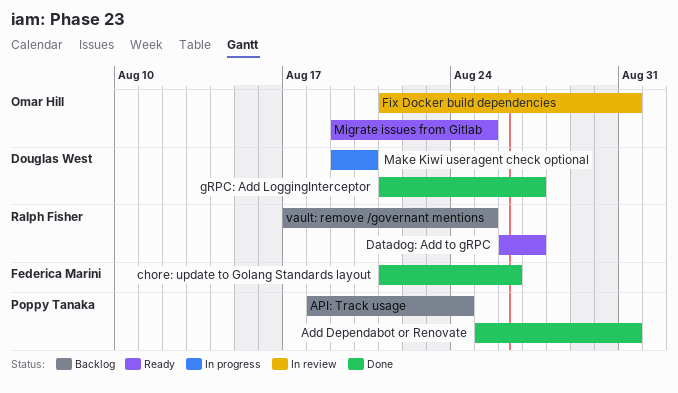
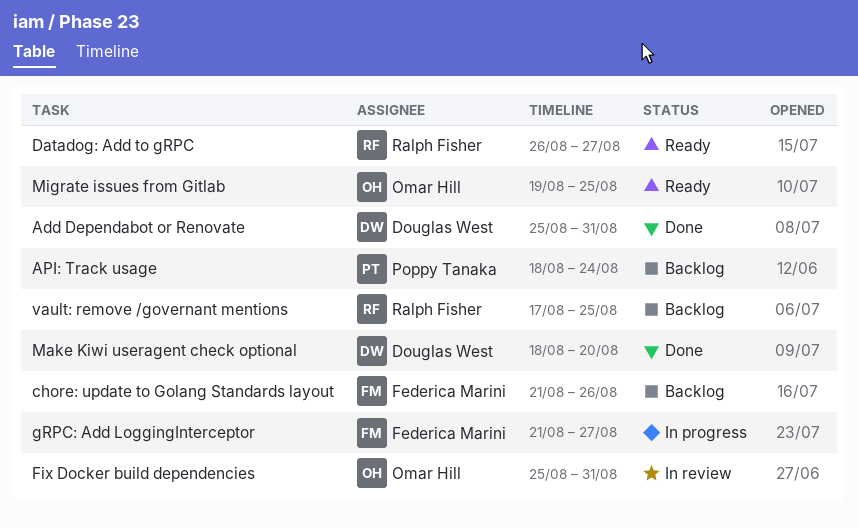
Add Dependabot or Renovate, owner: Poppy Tanaka -> Douglas West
chore: update to Golang Standards layout, status: Done -> Backlog
Fix Docker build dependencies, start: Aug 21 -> Aug 25
gRPC: Add LoggingInterceptor, status: Done -> In progress
gRPC: Add LoggingInterceptor, owner: Douglas West -> Federica Marini
Make Kiwi useragent check optional, status: In progress -> Done
Make Kiwi useragent check optional, start: Aug 19 -> Aug 18

